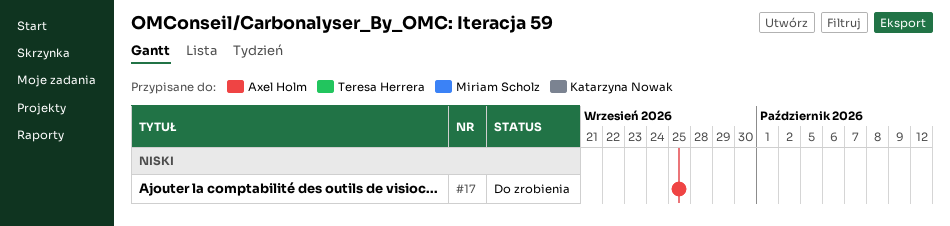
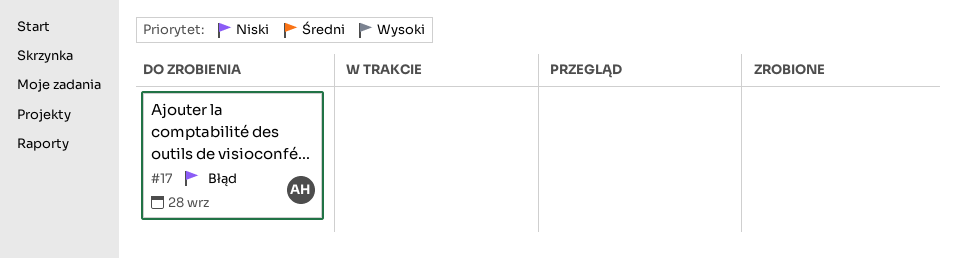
#17, due: Sep 25 -> Sep 28

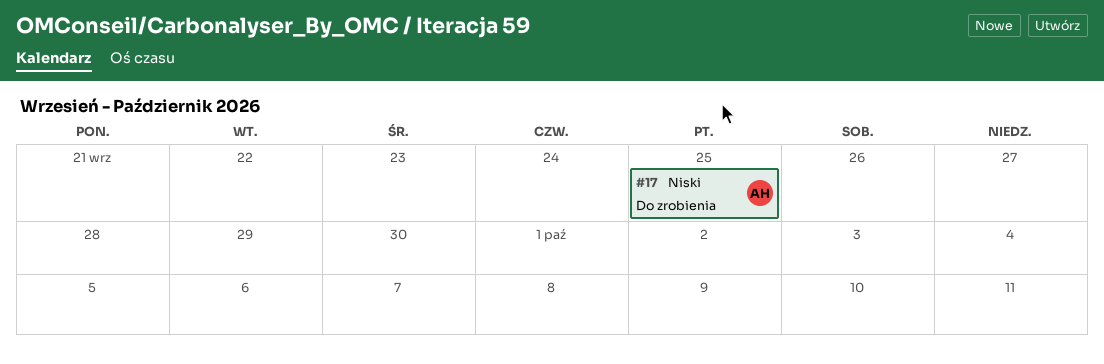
#17, due: Sep 28 -> Sep 25

